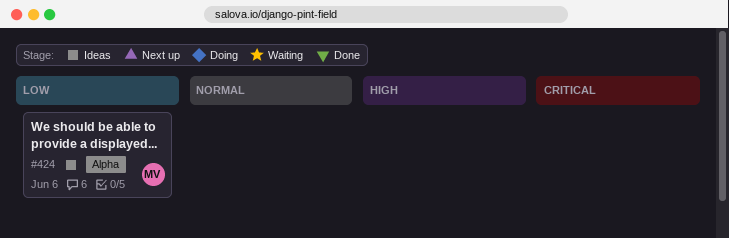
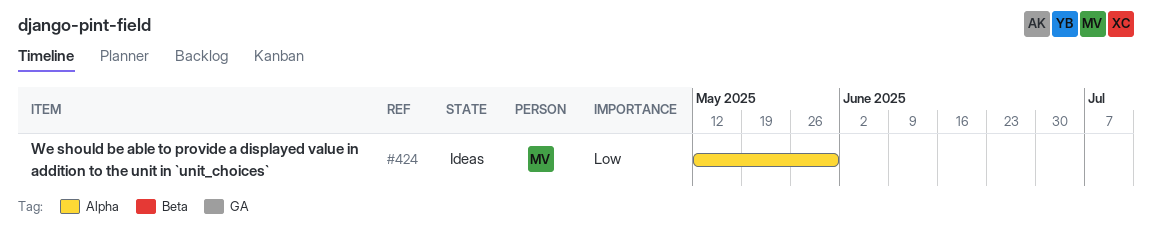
#424, due: Jun 6 -> May 30

